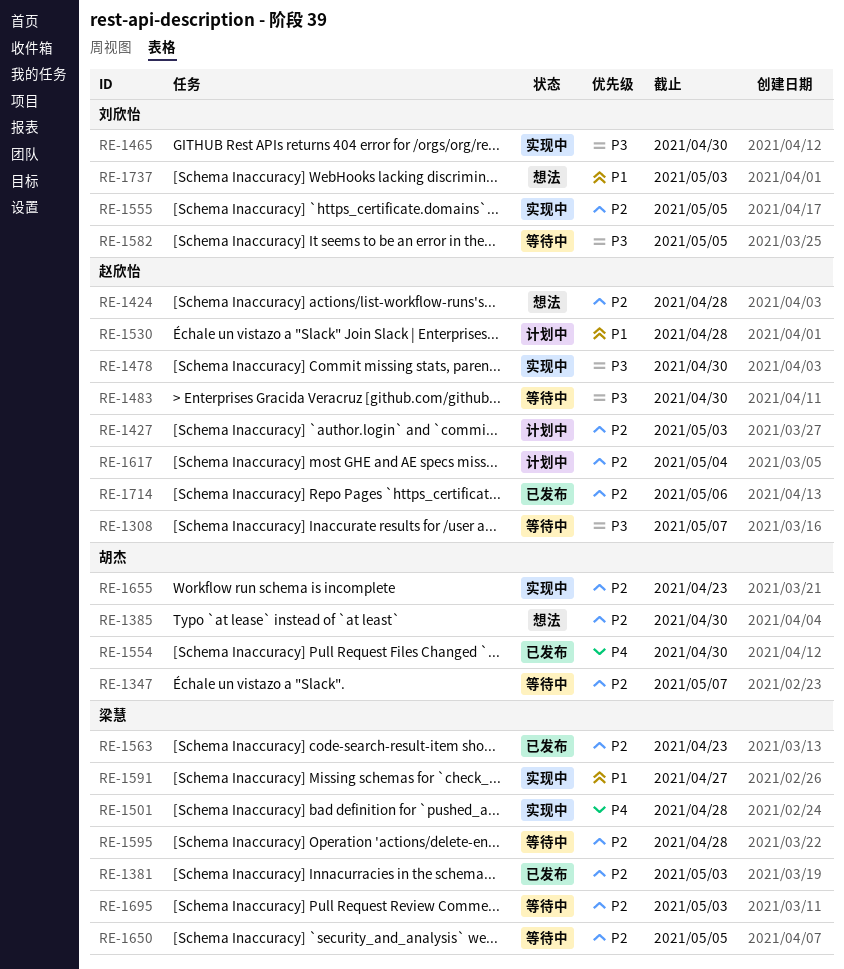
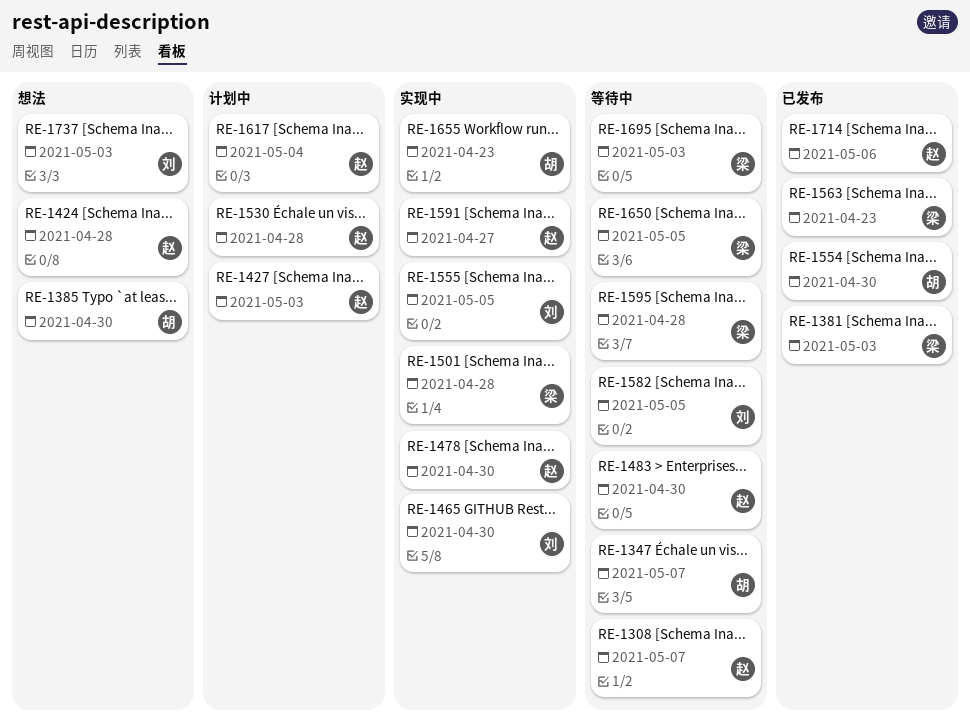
RE-1591, owner: 梁慧 -> 赵欣怡

